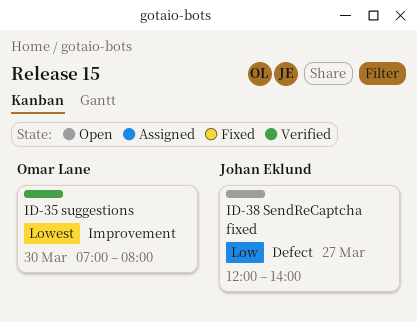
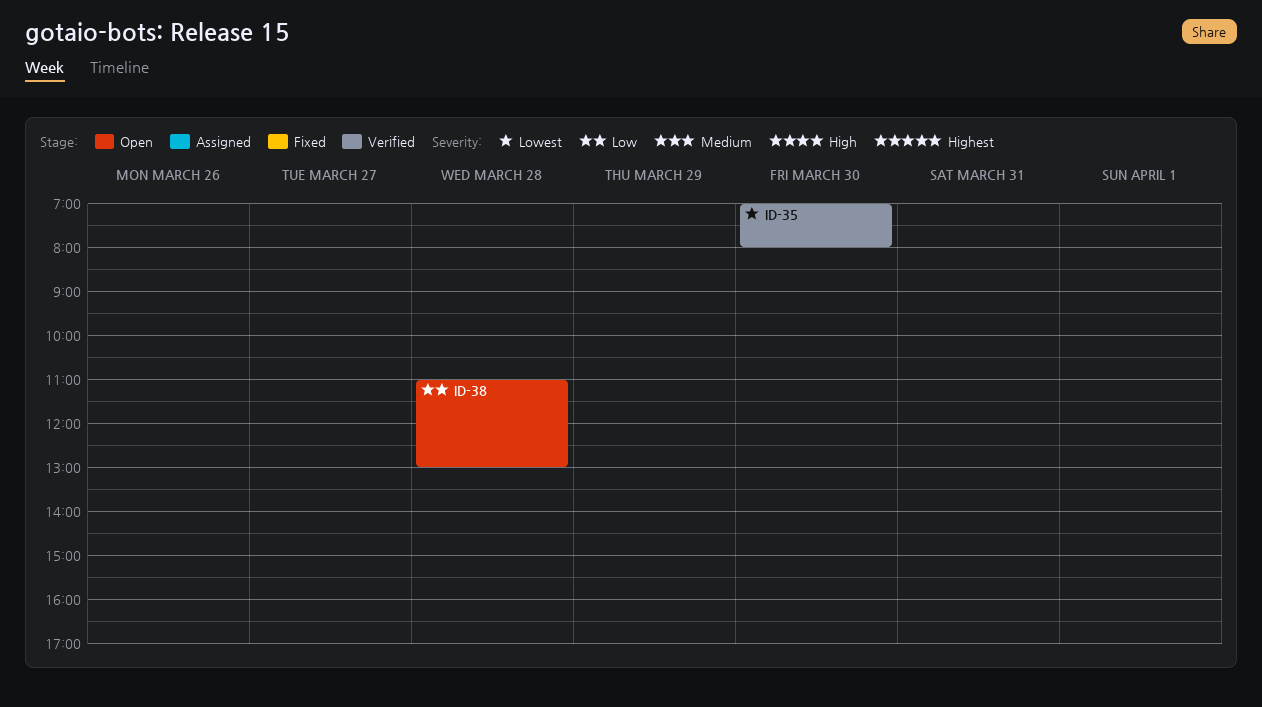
ID-38, day: Mar 27 -> Mar 28
ID-38, begins: 12:00 -> 11:00
ID-38, ends: 14:00 -> 13:00

